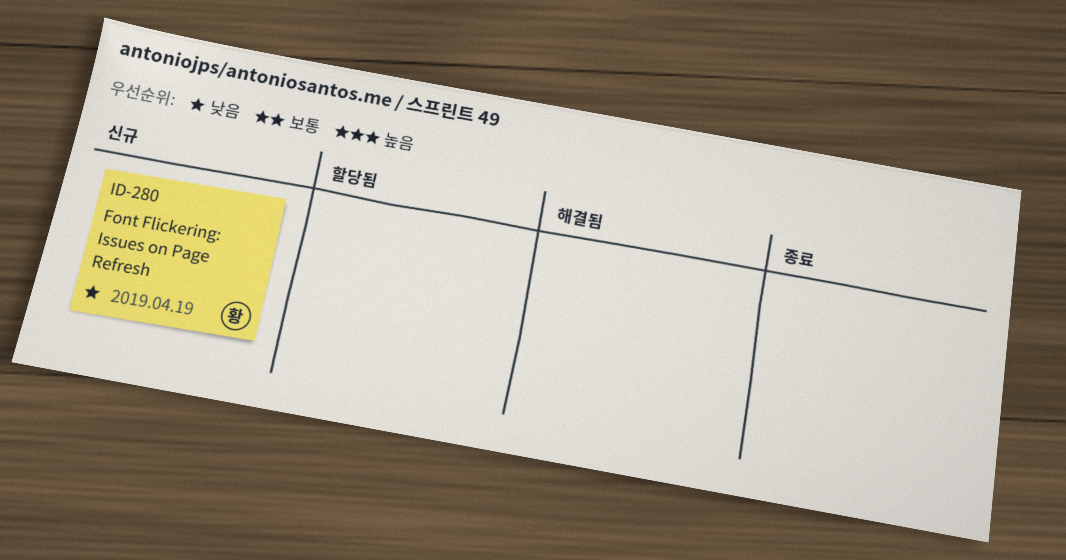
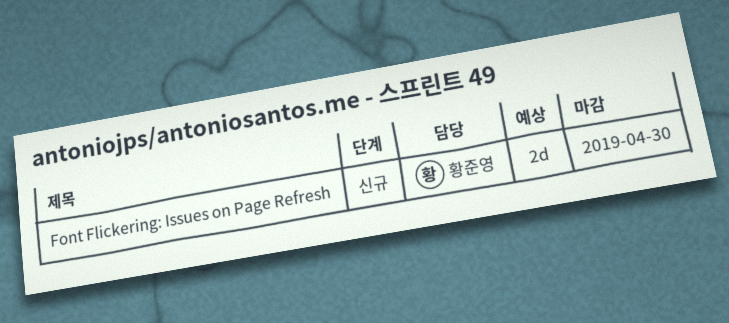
Font Flickering: Issues on Page Refresh, due: Apr 19 -> Apr 30

